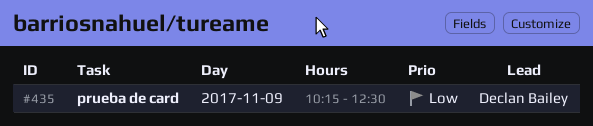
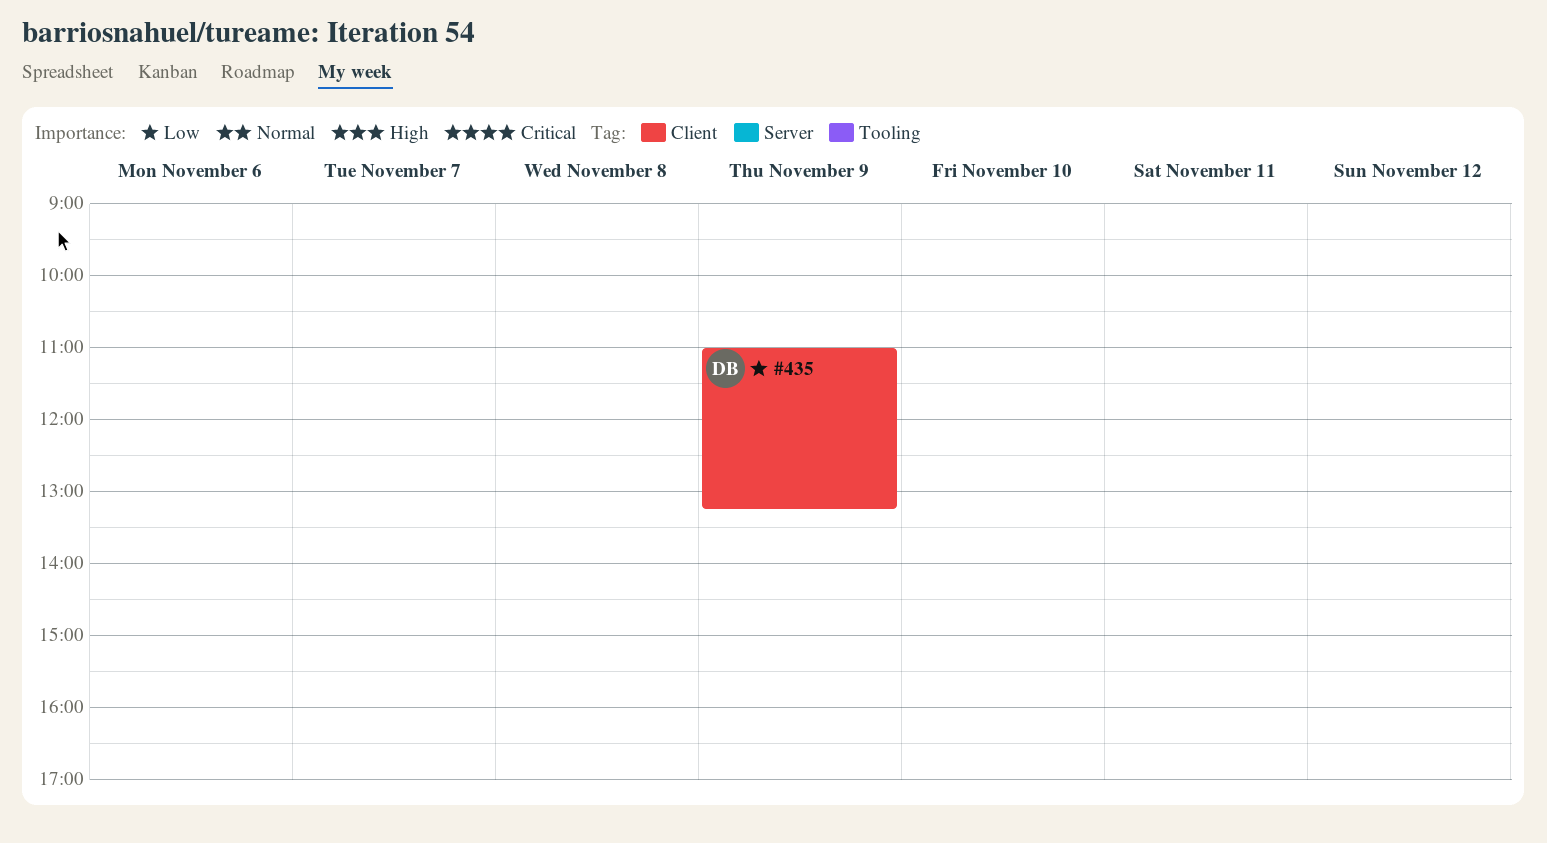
#435, begins: 10:15 -> 11:00
#435, ends: 12:30 -> 13:15

